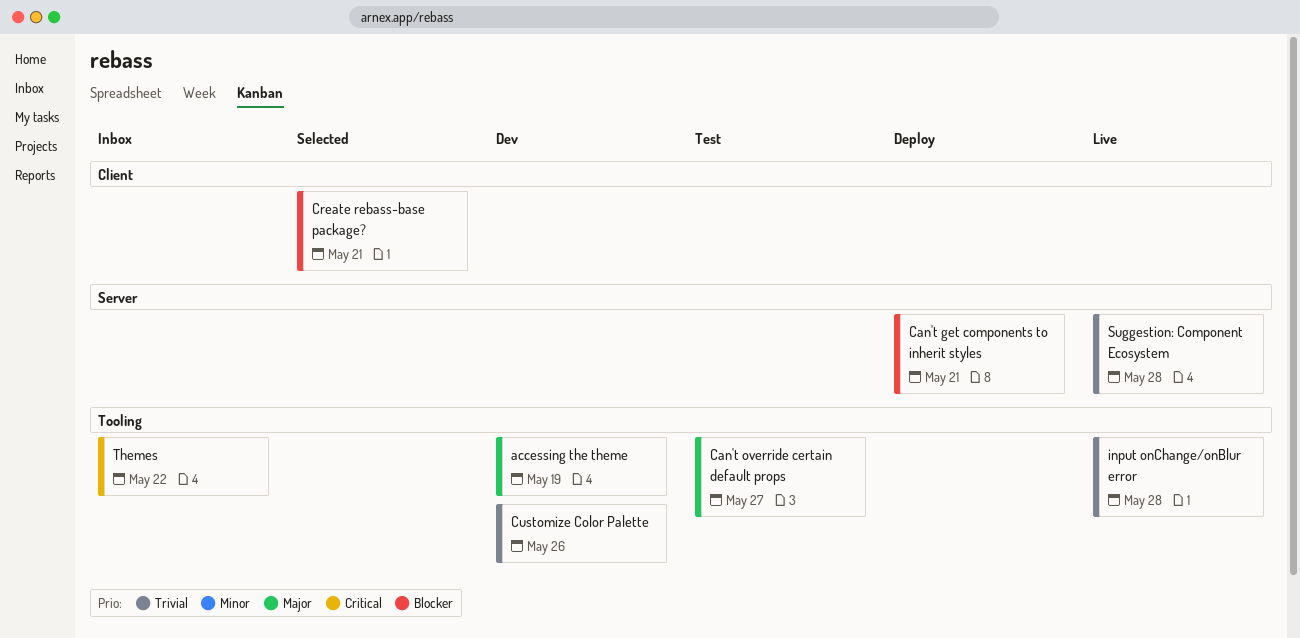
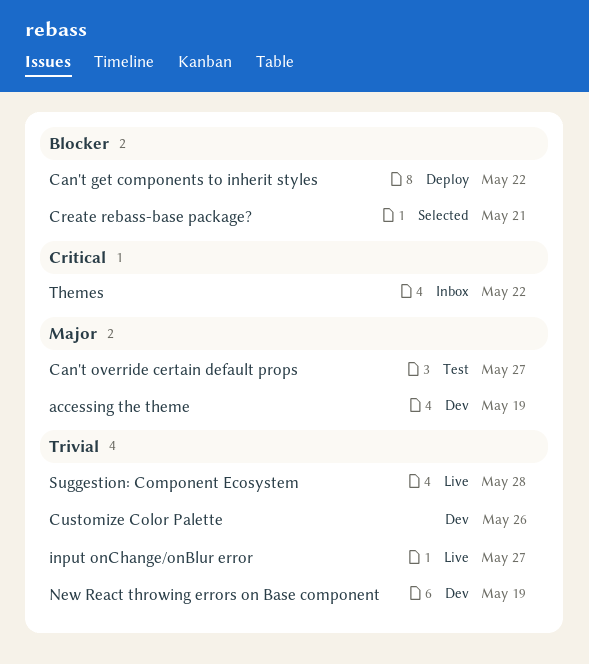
Can't get components to inherit styles, due: May 21 -> May 22
input onChange/onBlur error, due: May 28 -> May 27
New React throwing errors on Base component: none -> present

